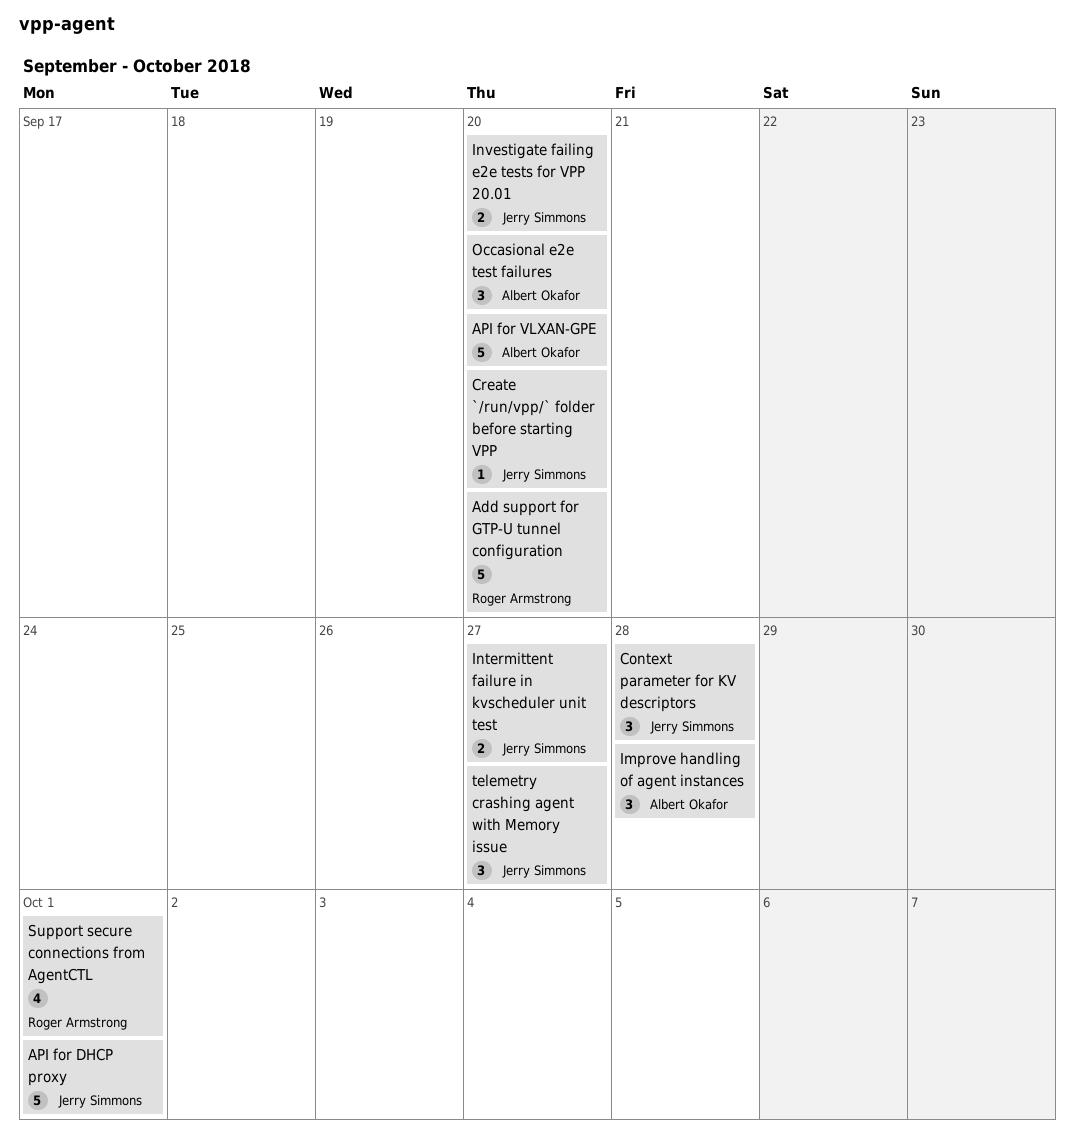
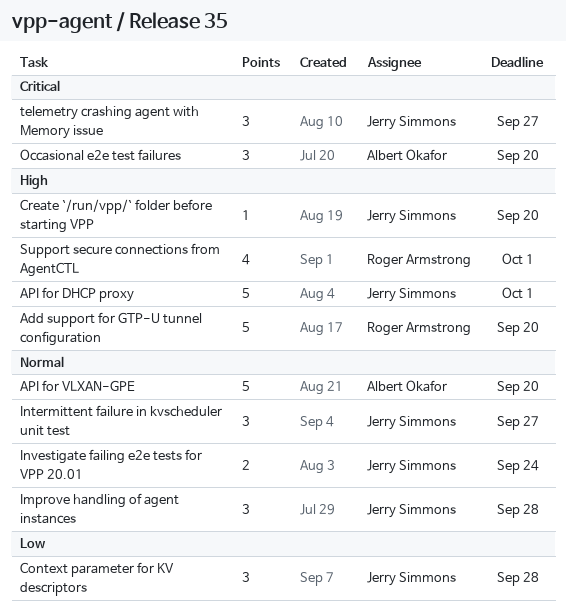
Improve handling of agent instances, owner: Albert Okafor -> Jerry Simmons
Intermittent failure in kvscheduler unit test, estimate: 2 -> 3
Investigate failing e2e tests for VPP 20.01, due: Sep 20 -> Sep 24

